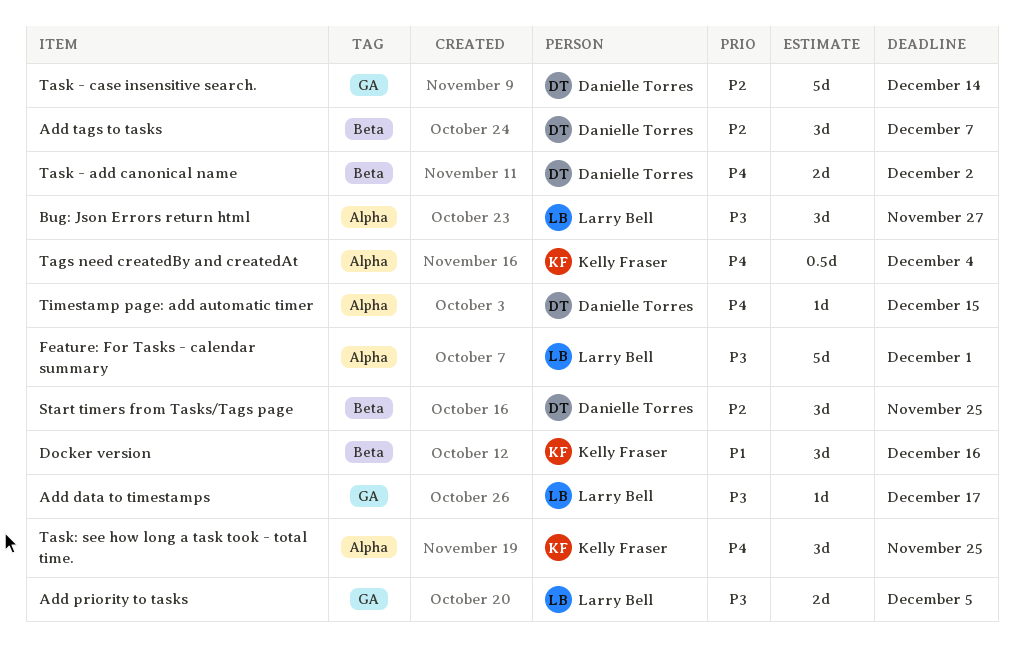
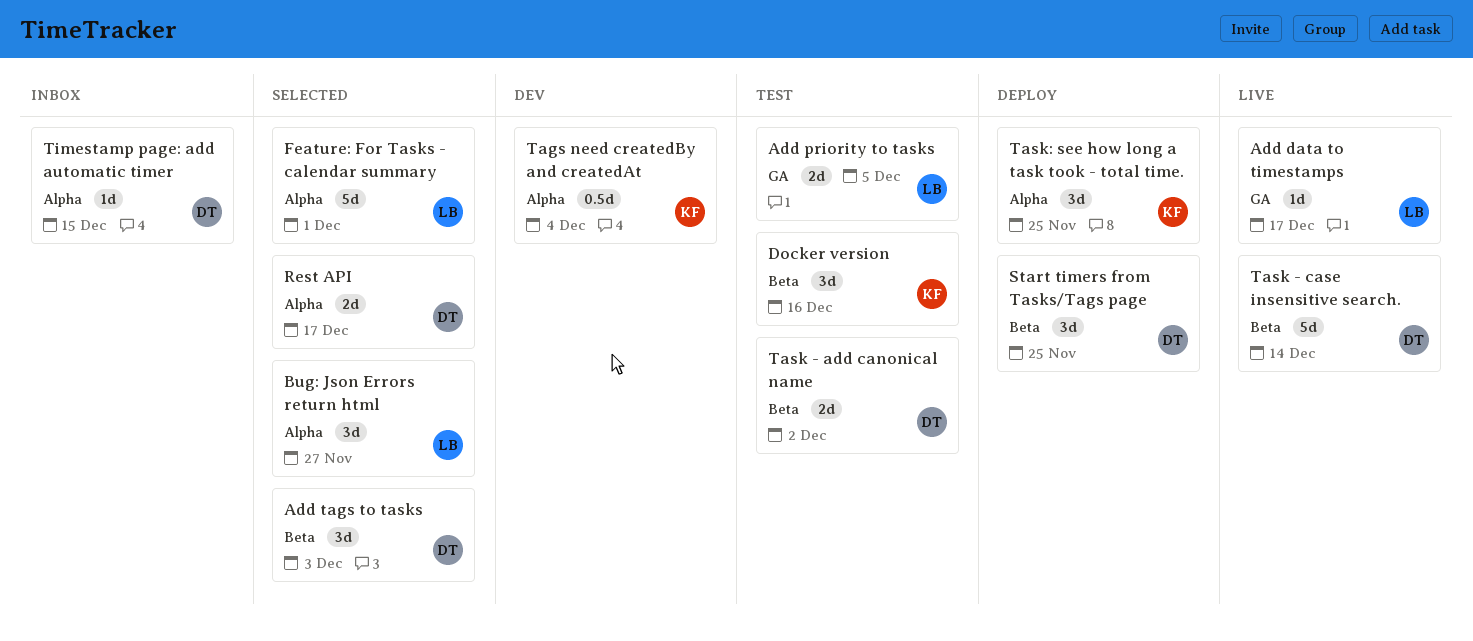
Add tags to tasks, due: Dec 7 -> Dec 3
Rest API: none -> present
Task - case insensitive search., label: GA -> Beta

